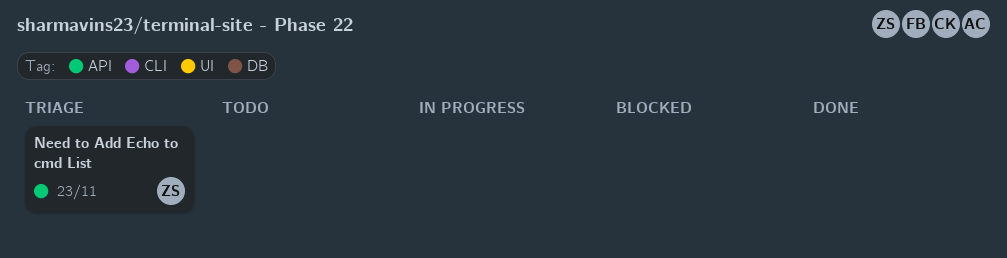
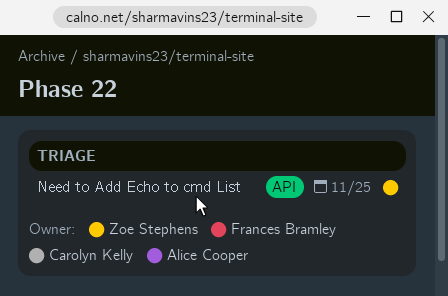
Need to Add Echo to cmd List, due: Nov 23 -> Nov 25

